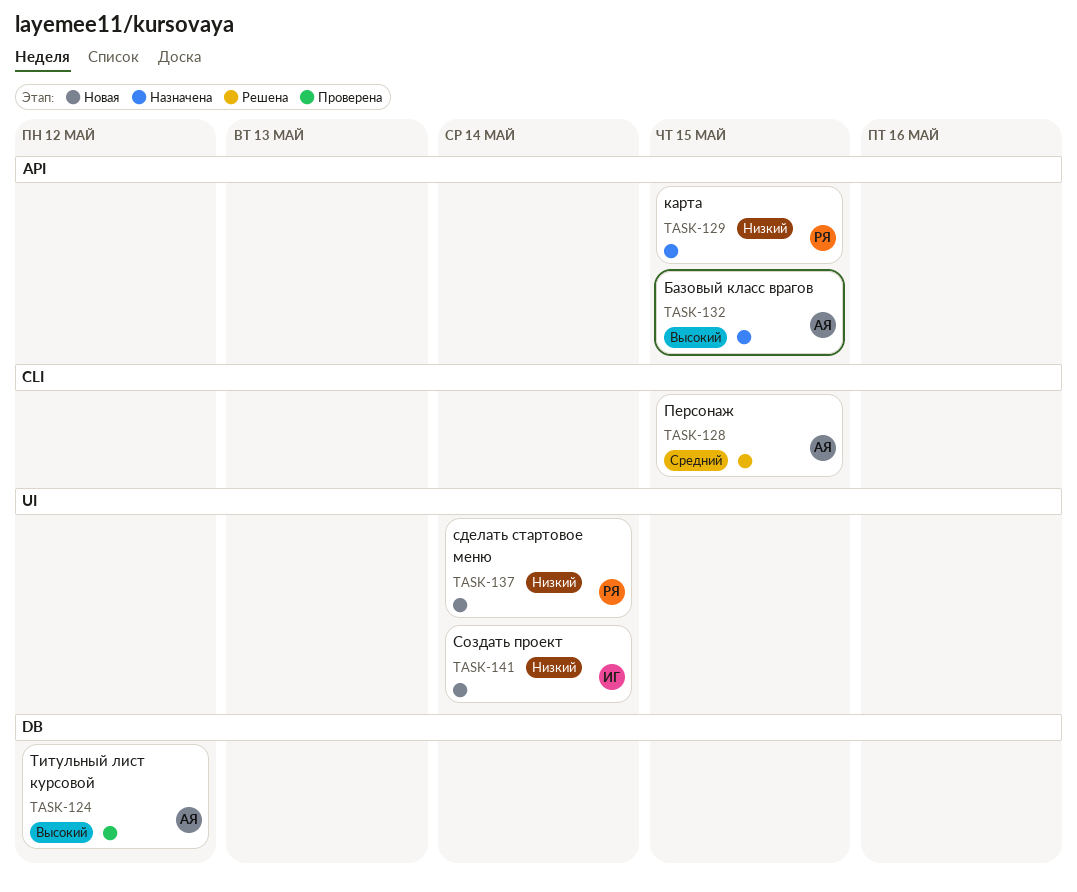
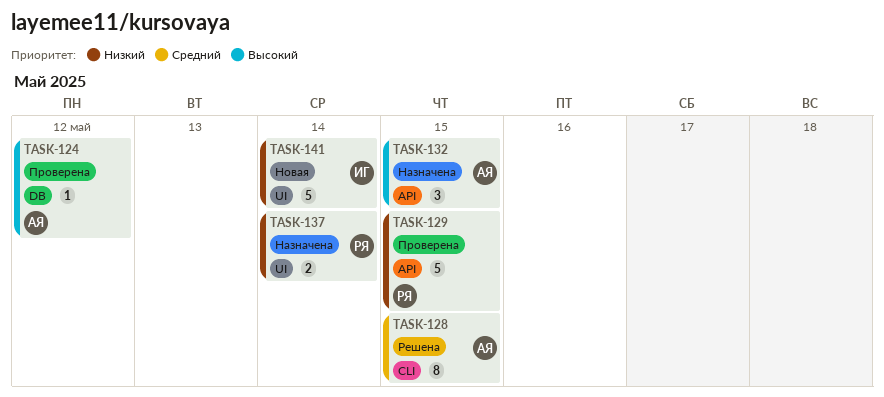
TASK-129, status: Назначена -> Проверена
TASK-137, status: Новая -> Назначена

